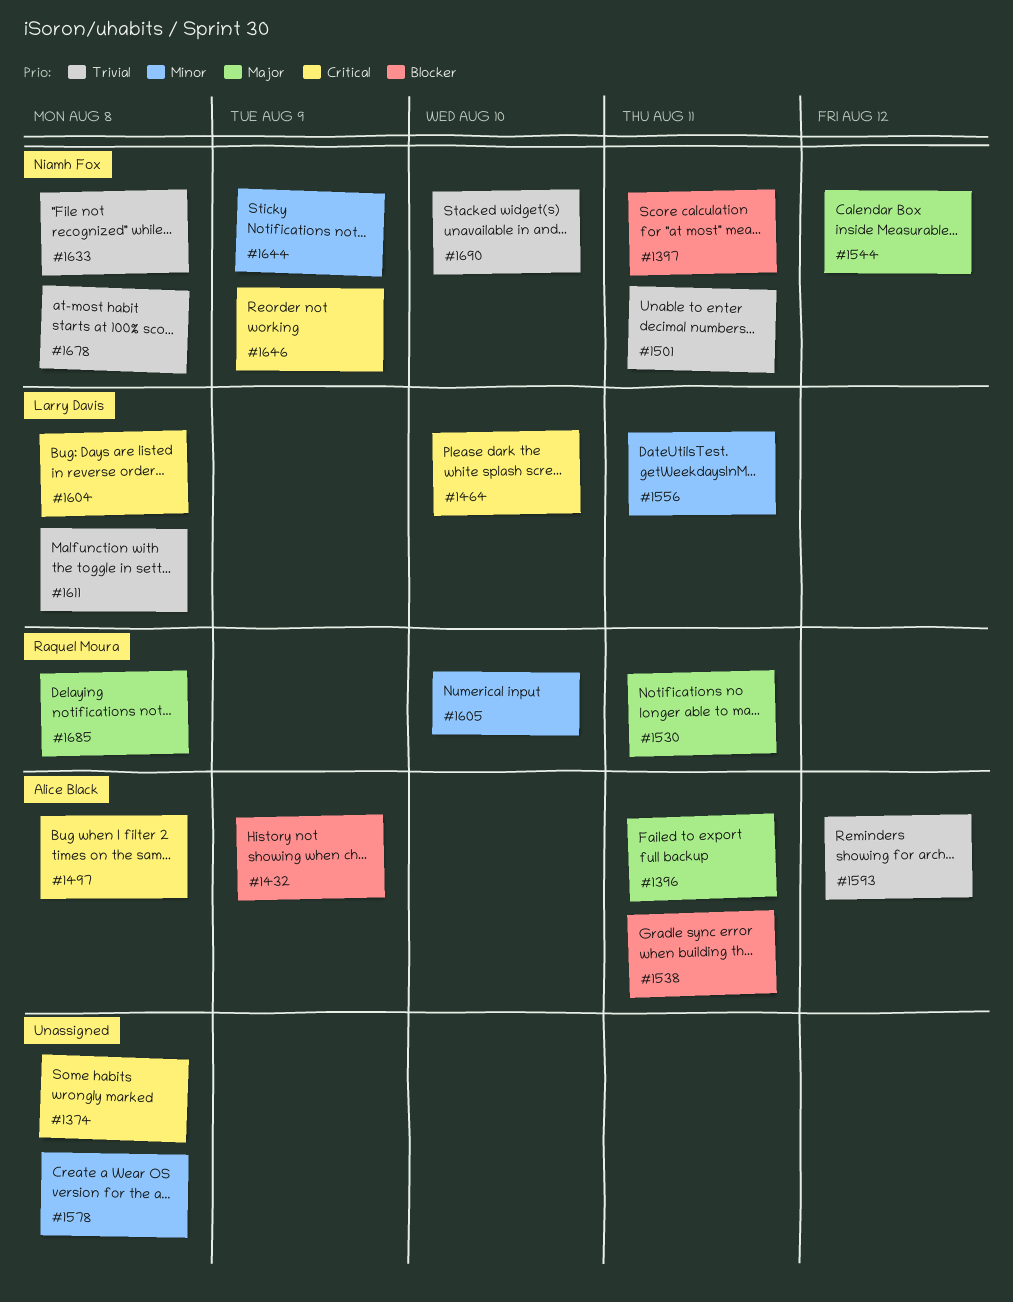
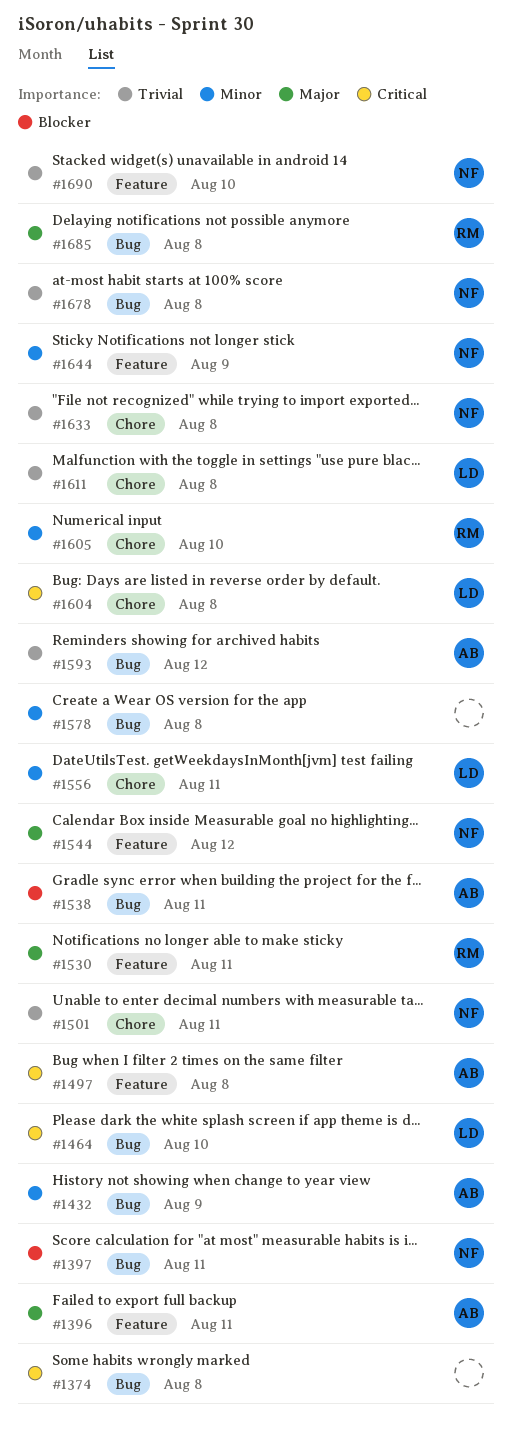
#1432, priority: Blocker -> Minor
#1646: present -> none

